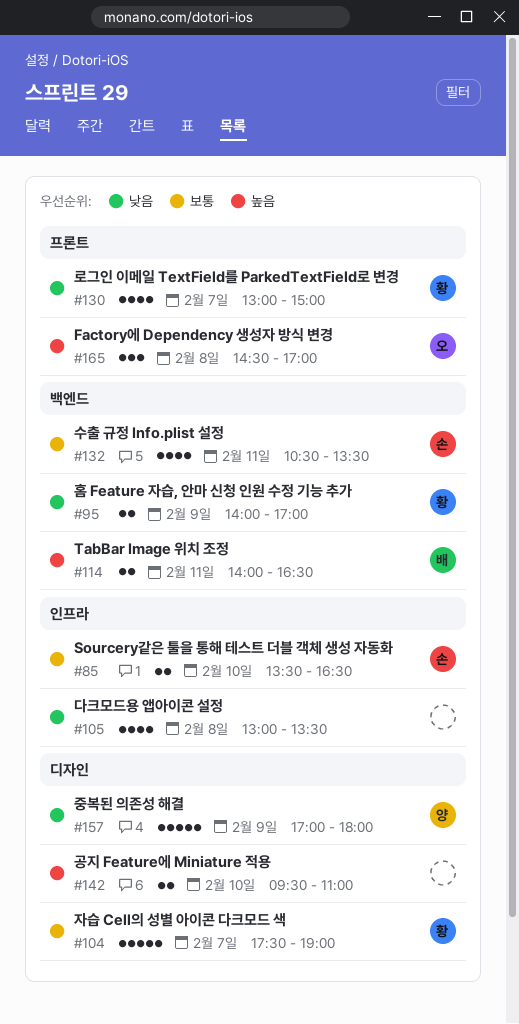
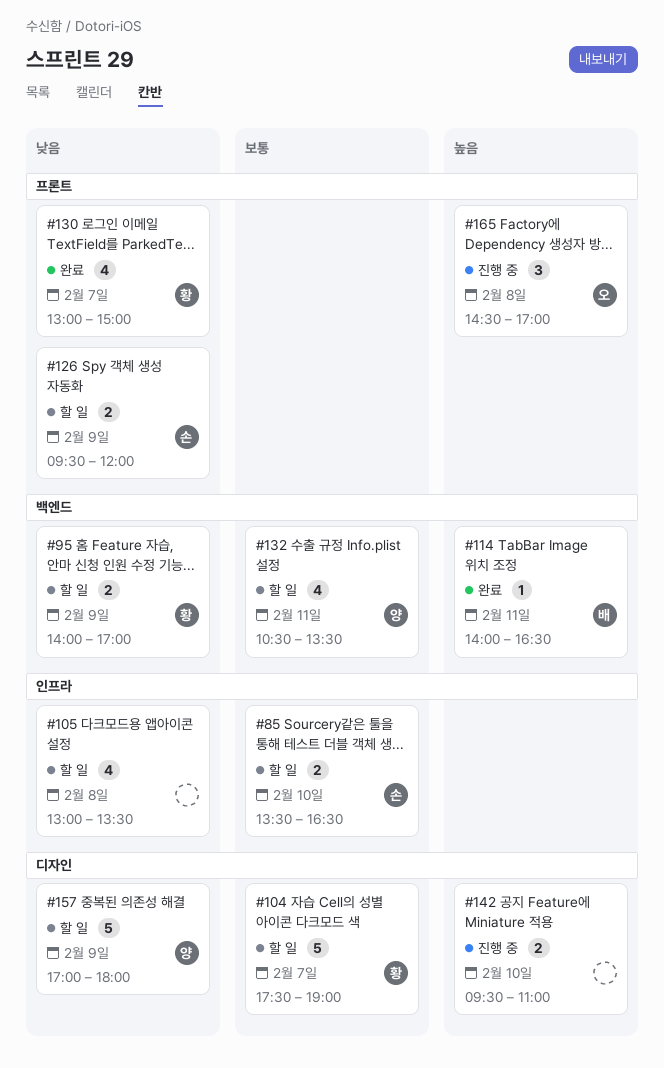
#114, estimate: 2 -> 1
#126: none -> present
#132, owner: 손 -> 양

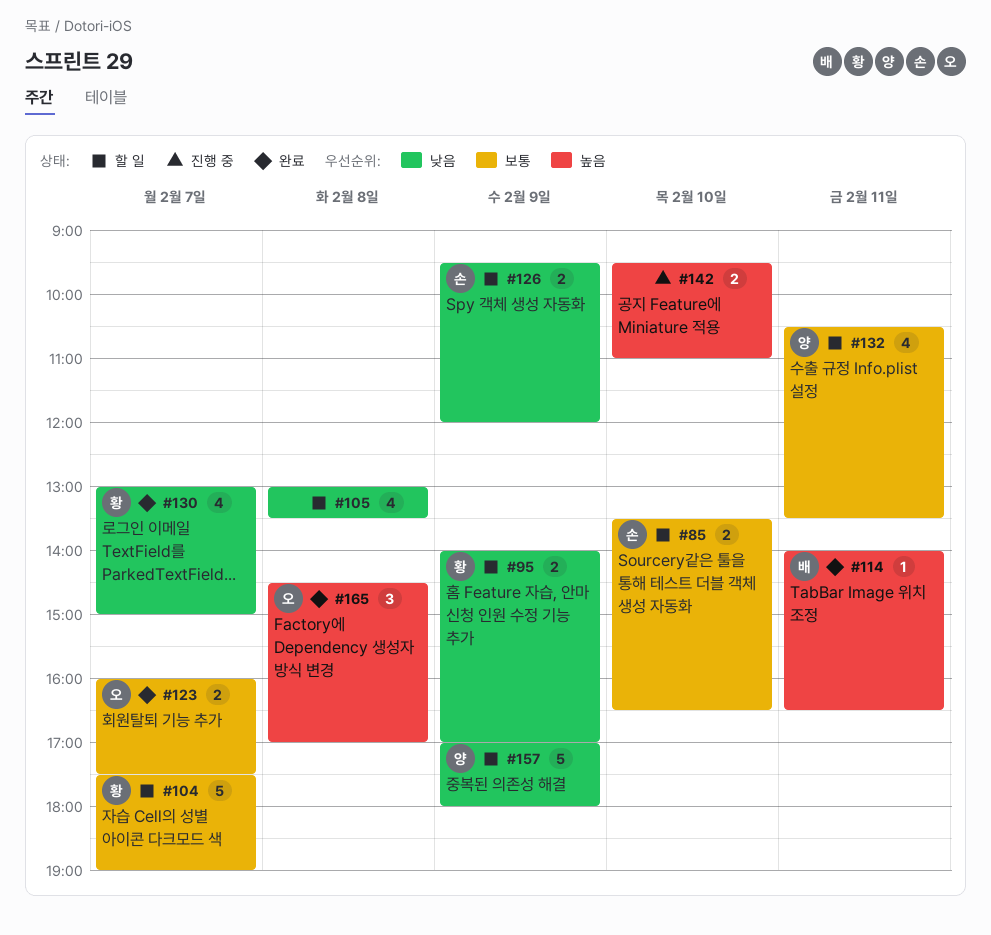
#123: none -> present
#165, status: 진행 중 -> 완료

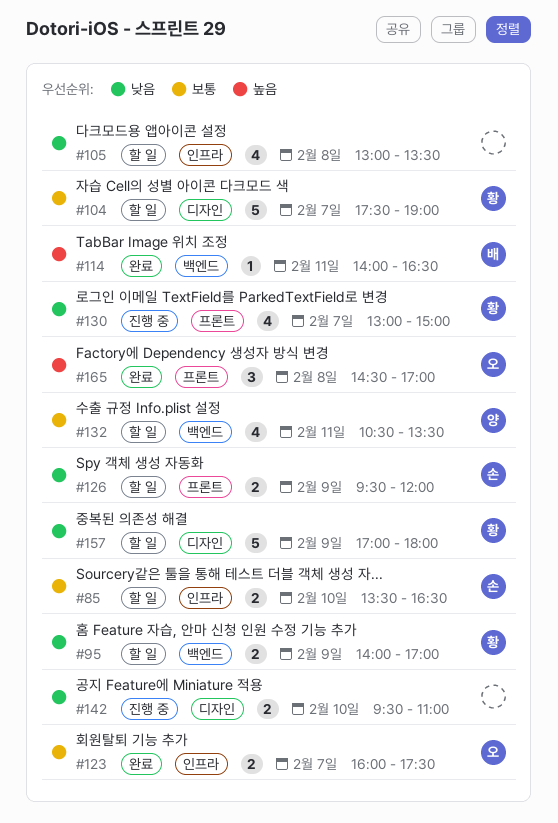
#130, status: 완료 -> 진행 중
#142, priority: 높음 -> 낮음
#157, owner: 양 -> 황

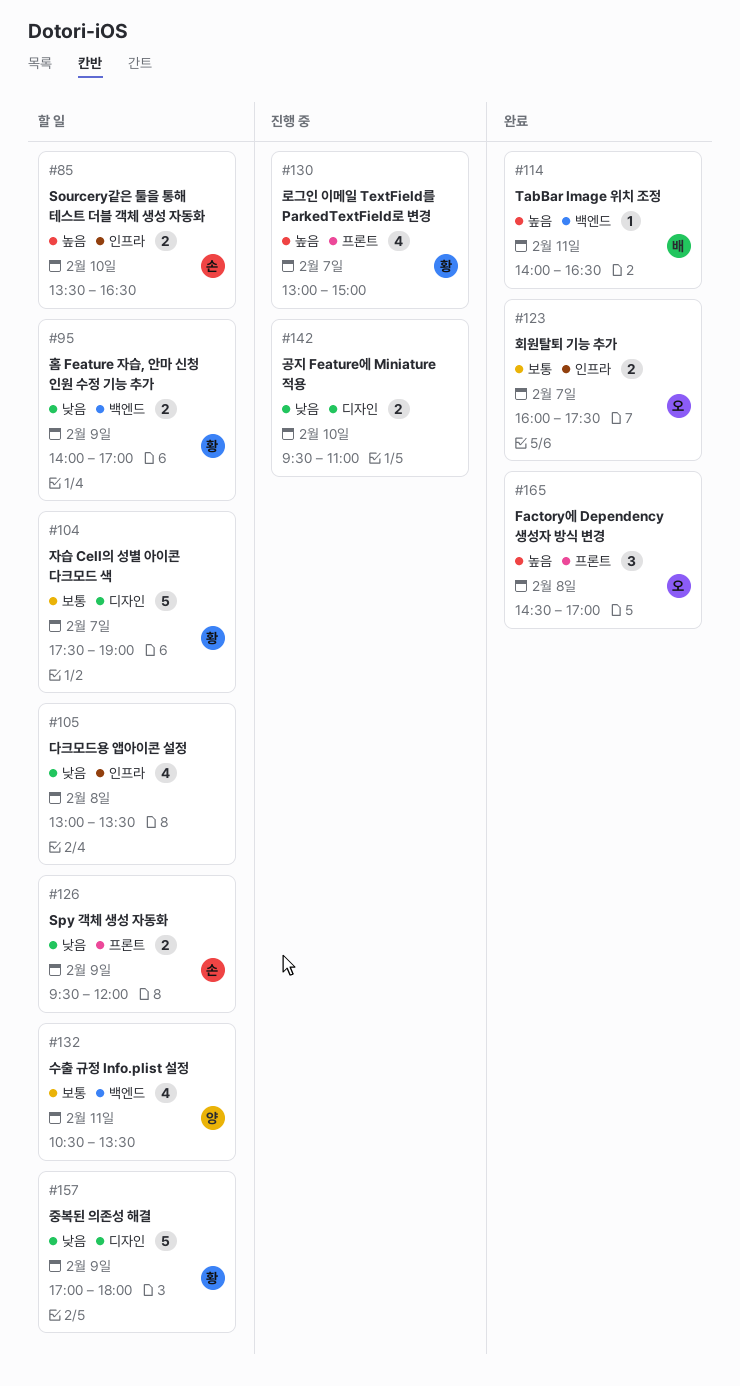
#85, priority: 보통 -> 높음
#130, priority: 낮음 -> 높음

